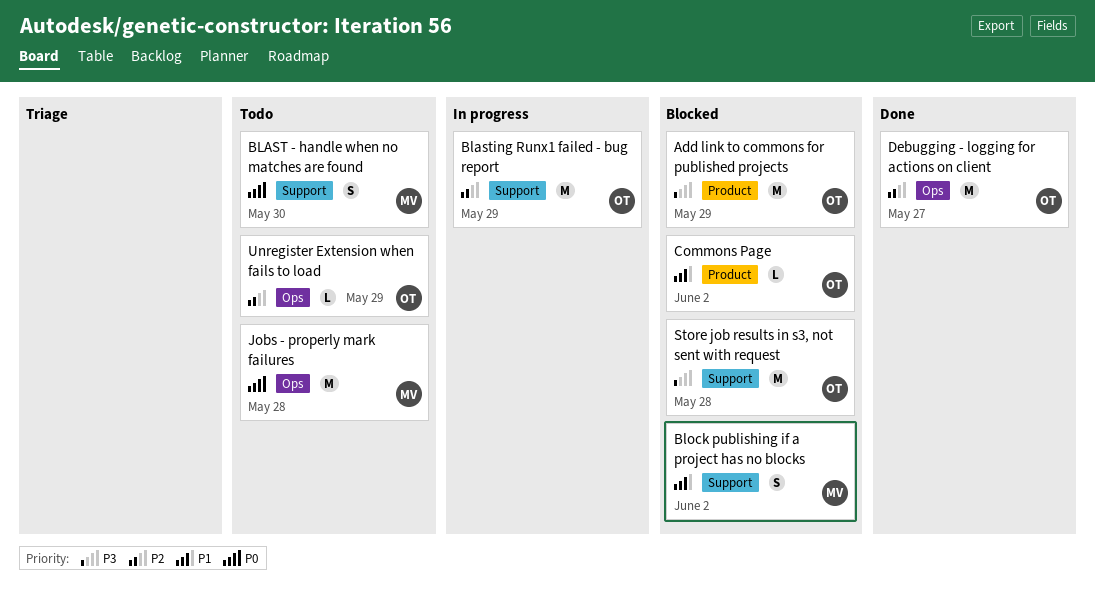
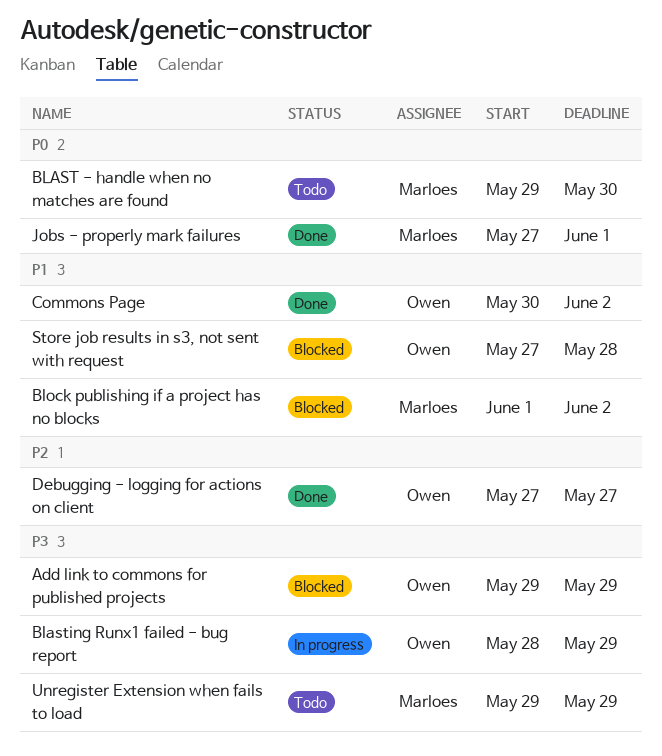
Blasting Runx1 failed - bug report, priority: P2 -> P3
Commons Page, status: Blocked -> Done
Jobs - properly mark failures, status: Todo -> Done
Jobs - properly mark failures, due: May 28 -> Jun 1
Store job results in s3, not sent with request, priority: P3 -> P1
Unregister Extension when fails to load, owner: Owen -> Marloes
Unregister Extension when fails to load, priority: P2 -> P3

